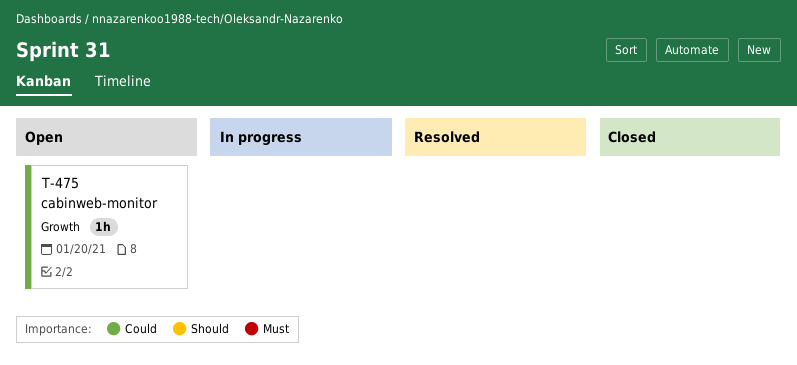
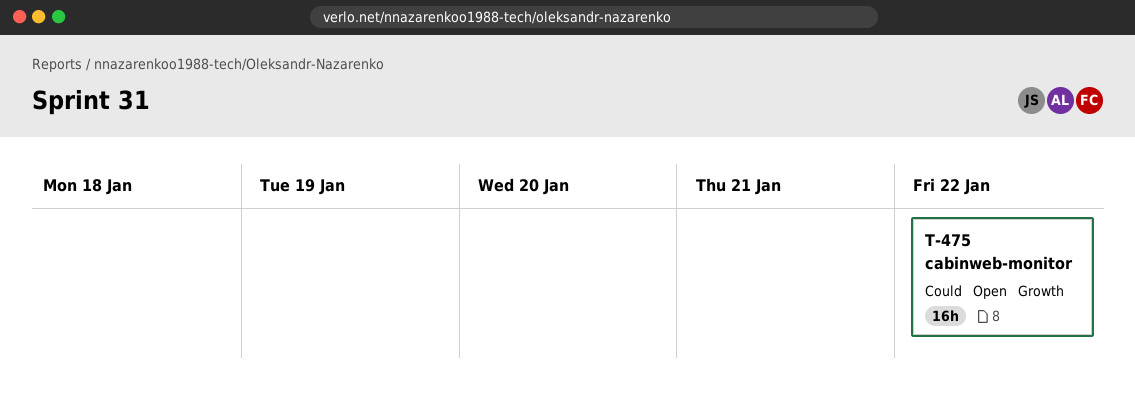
T-475, estimate: 1h -> 16h
T-475, due: Jan 20 -> Jan 22

